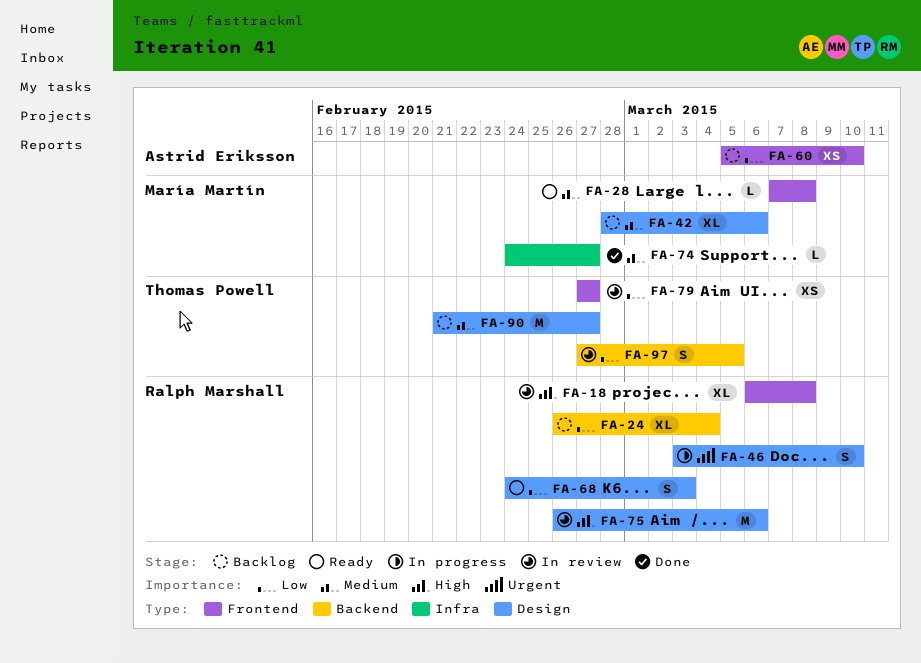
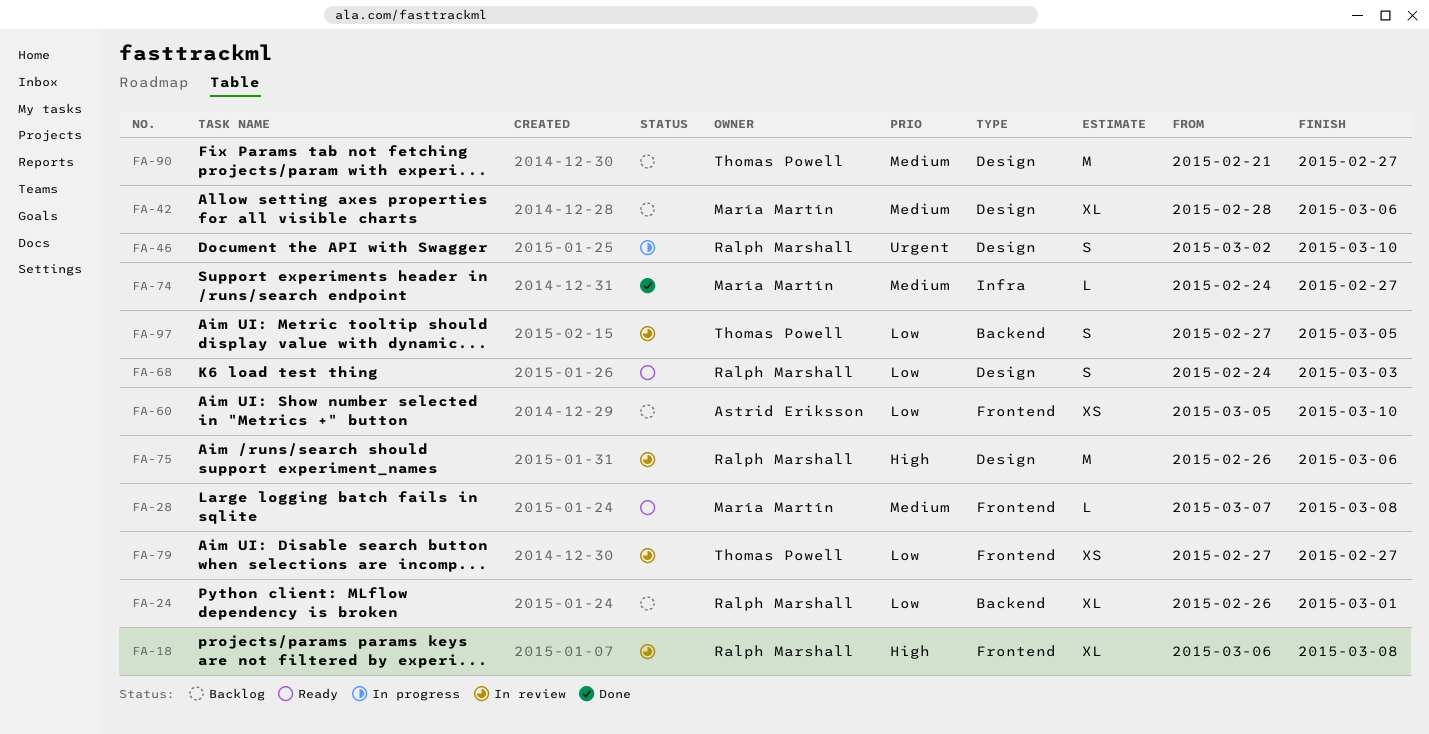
FA-24, due: Mar 4 -> Mar 1
FA-46, start: Mar 3 -> Mar 2

